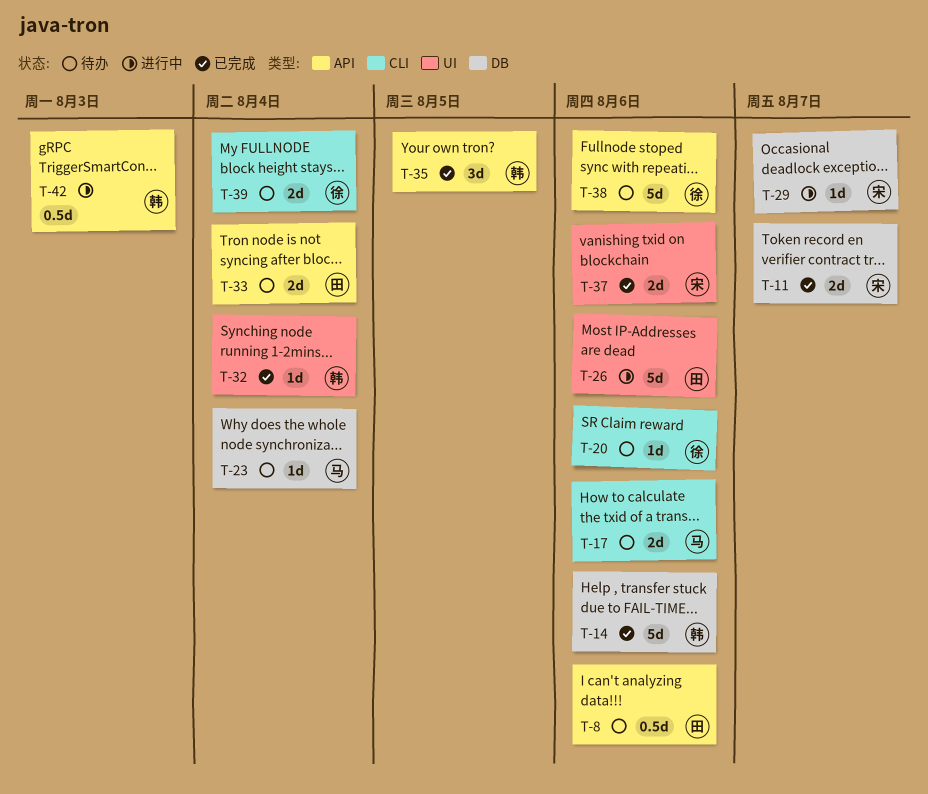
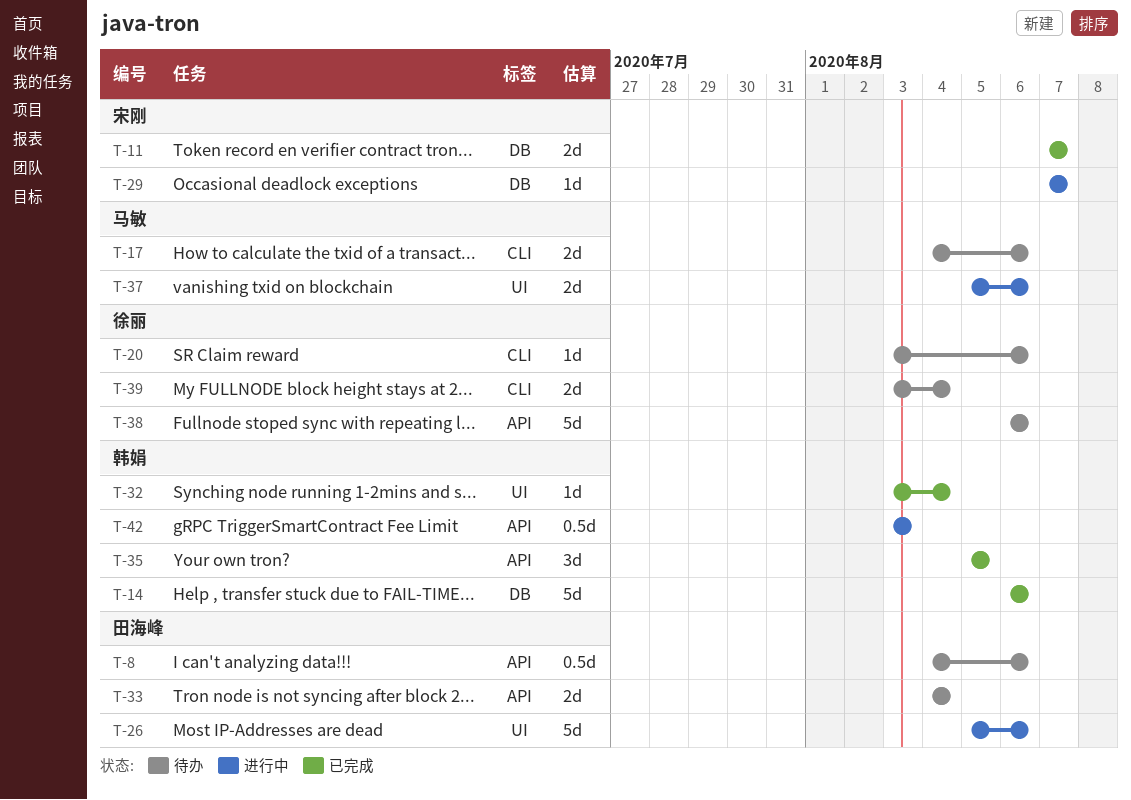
T-23: present -> none
T-37, status: 已完成 -> 进行中
T-37, owner: 宋刚 -> 马敏

